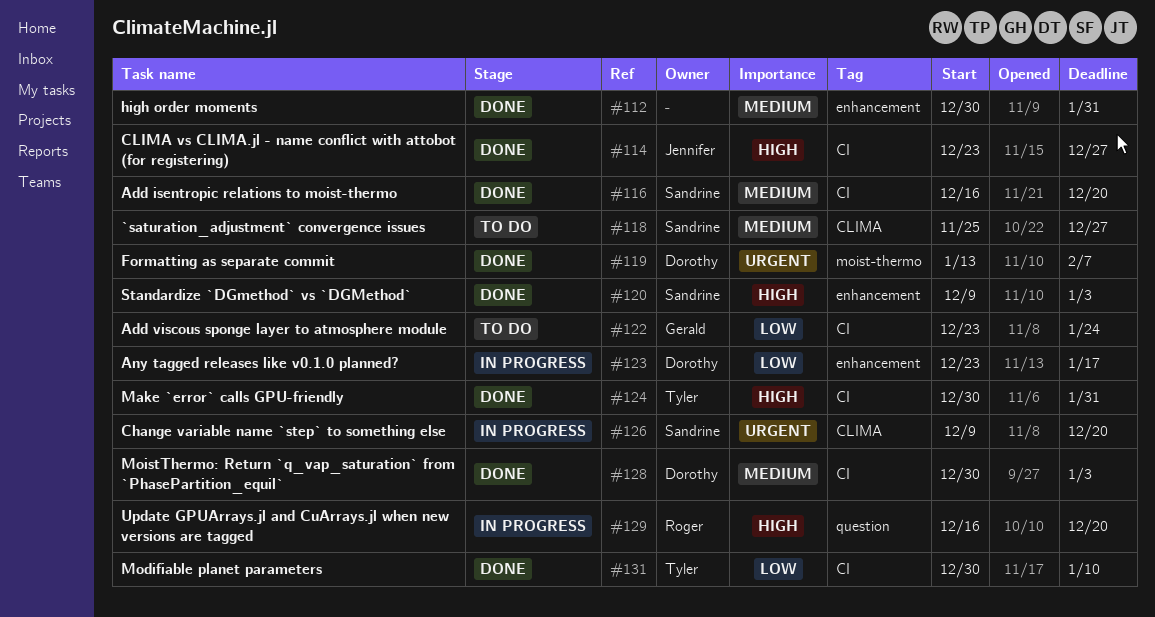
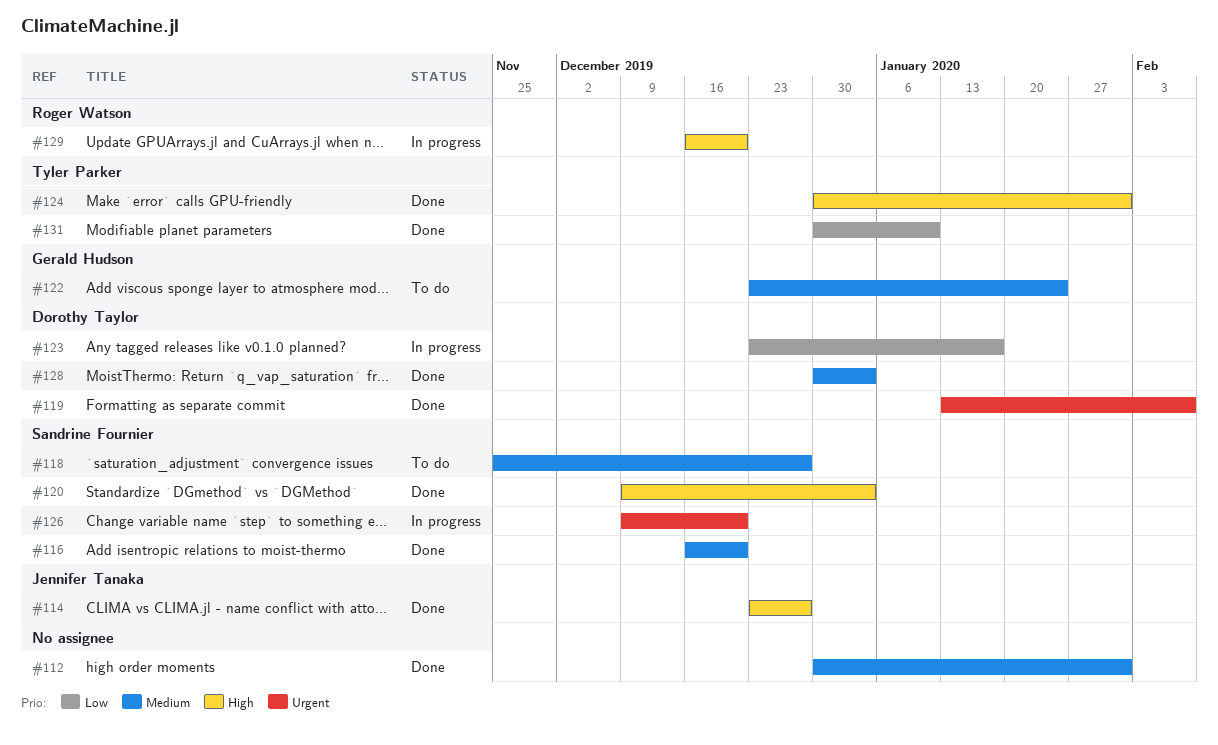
#122, priority: Low -> Medium

